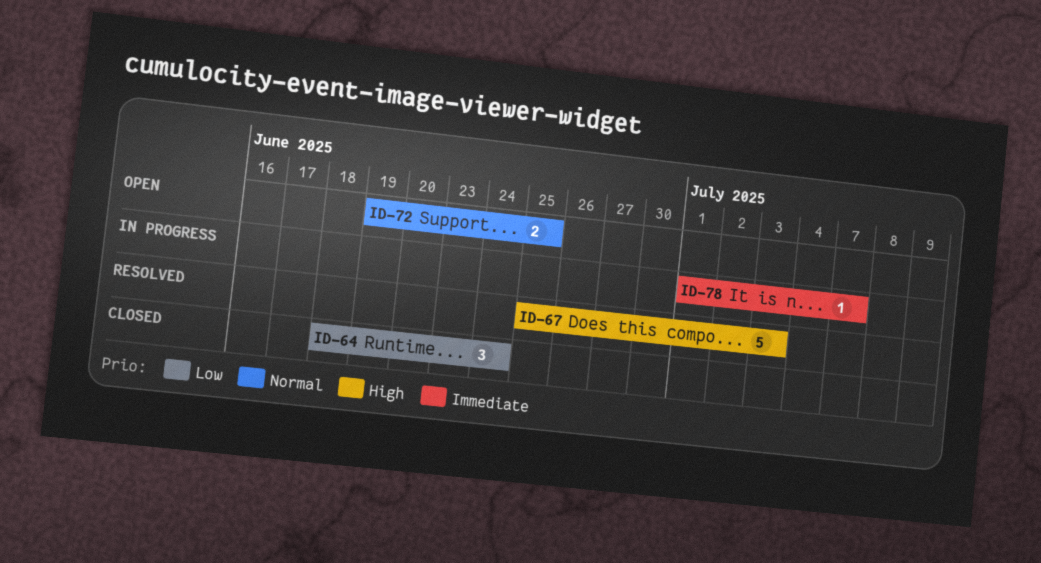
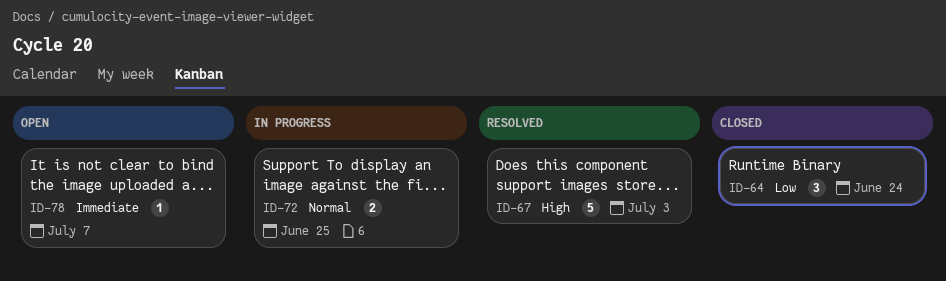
ID-72, status: Open -> In progress
ID-78, status: In progress -> Open

